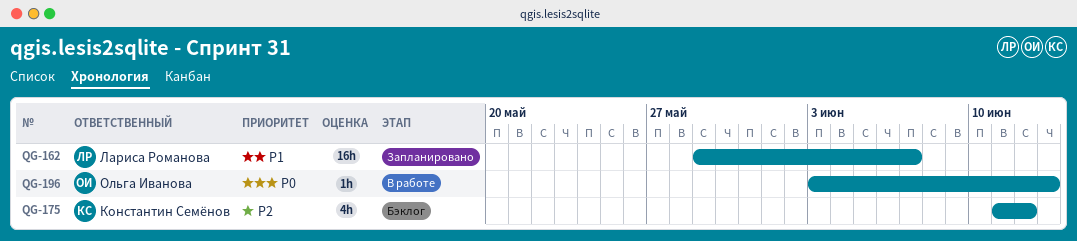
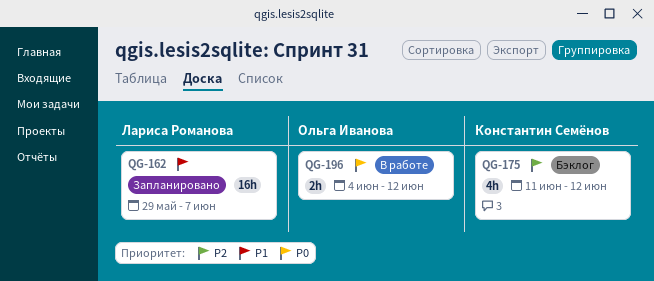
QG-196, estimate: 1h -> 2h
QG-196, start: Jun 3 -> Jun 4
QG-196, due: Jun 13 -> Jun 12

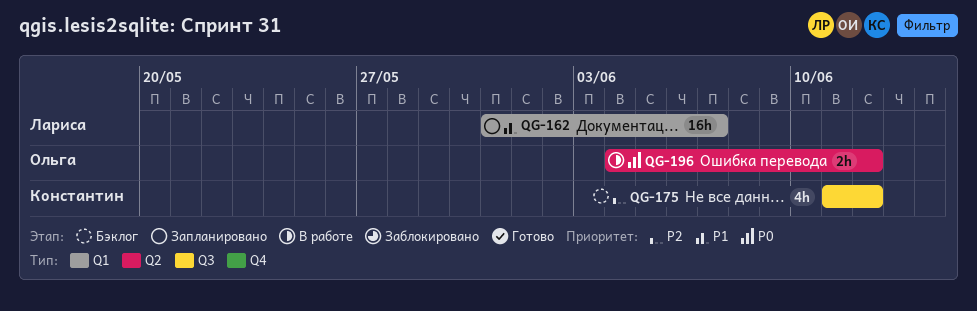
QG-162, start: May 29 -> May 31

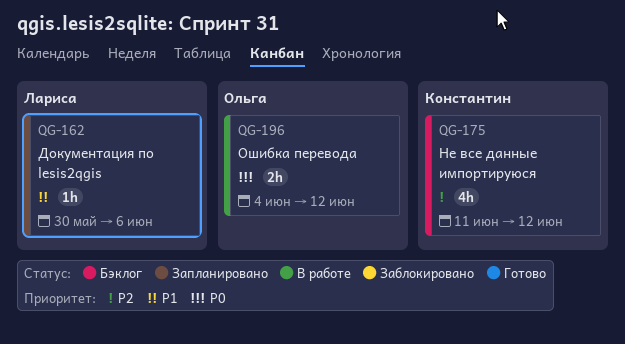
QG-162, estimate: 16h -> 1h
QG-162, start: May 31 -> May 30
QG-162, due: Jun 7 -> Jun 6

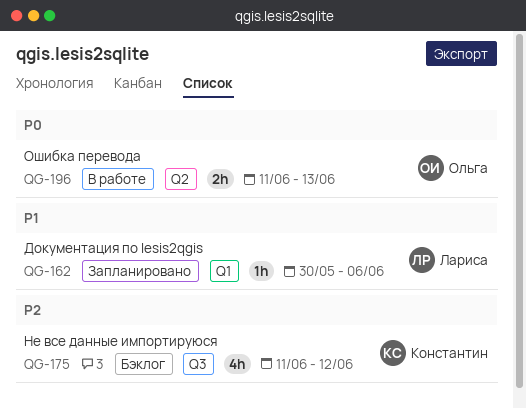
QG-196, start: Jun 4 -> Jun 11
QG-196, due: Jun 12 -> Jun 13

